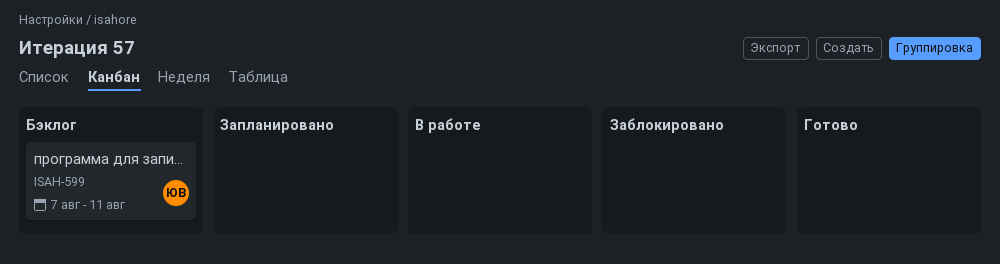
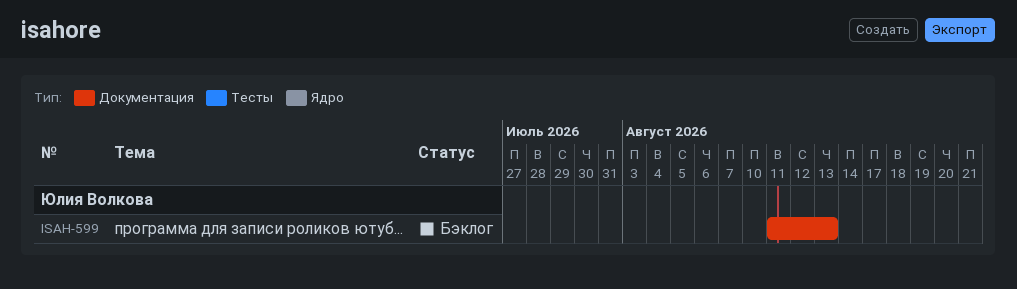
ISAH-599, start: Aug 7 -> Aug 11
ISAH-599, due: Aug 11 -> Aug 13

